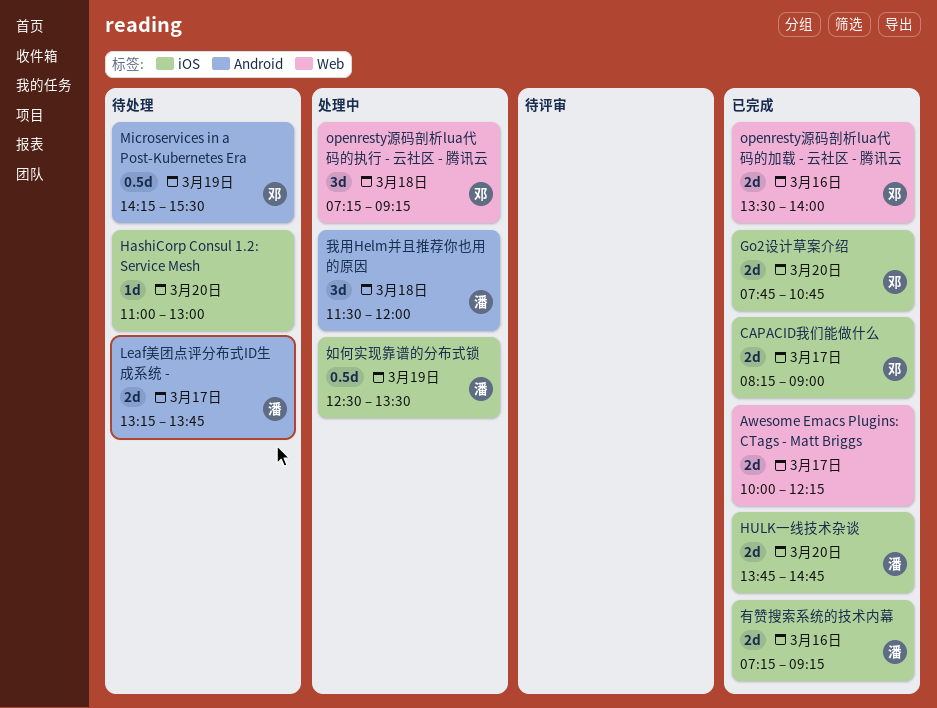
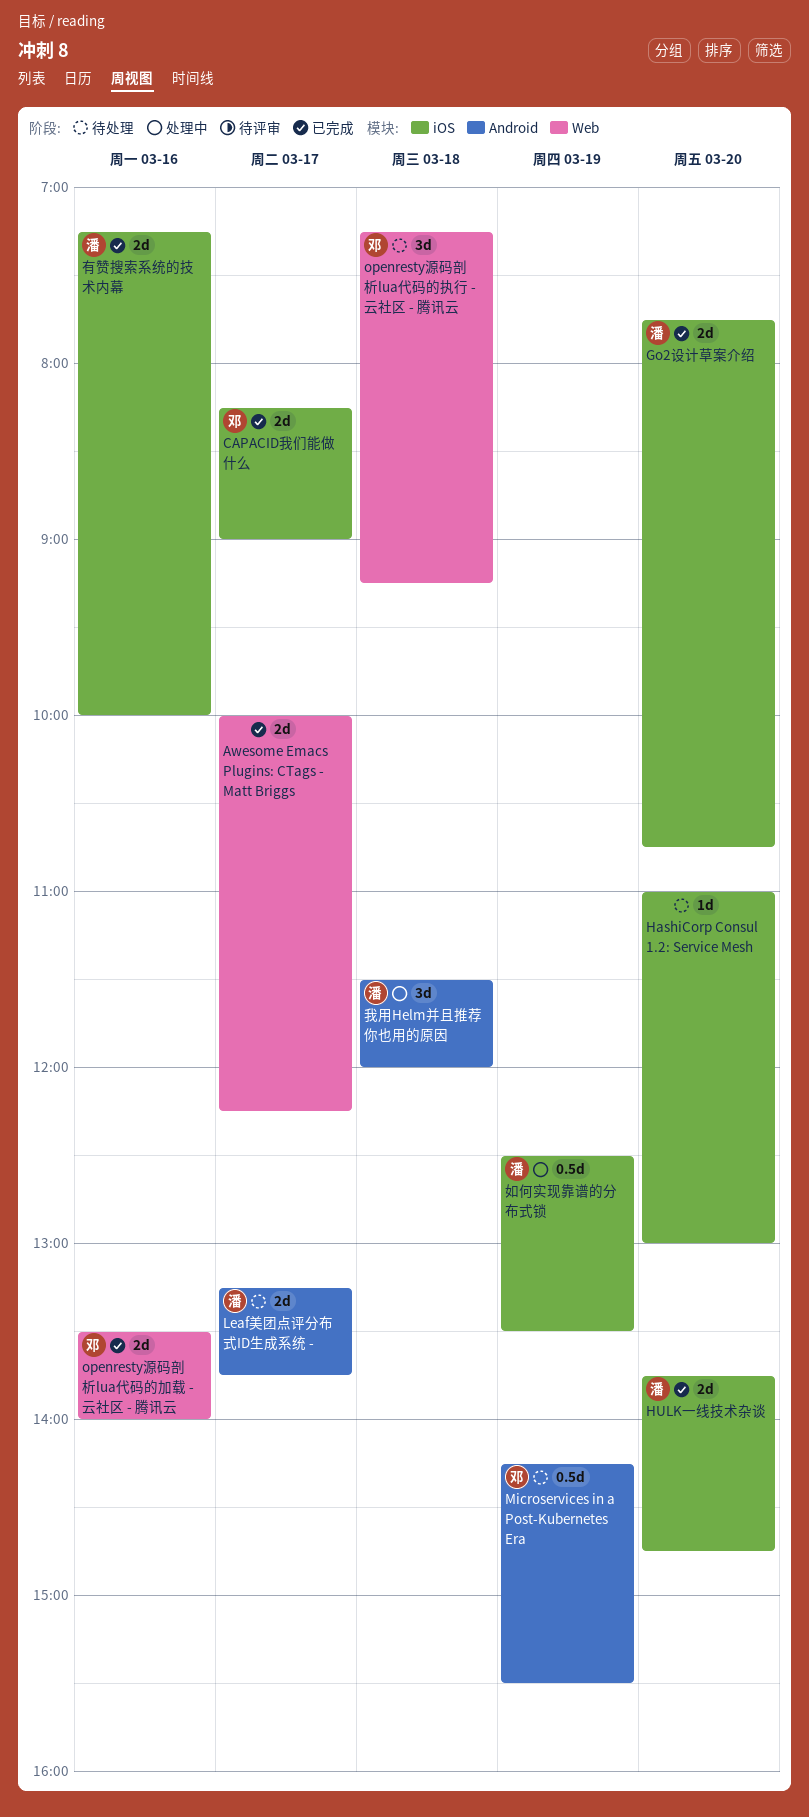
Go2设计草案介绍, owner: 邓 -> 潘
openresty源码剖析lua代码的执行 - 云社区 - 腾讯云, status: 处理中 -> 待处理
有赞搜索系统的技术内幕, ends: 09:15 -> 10:00

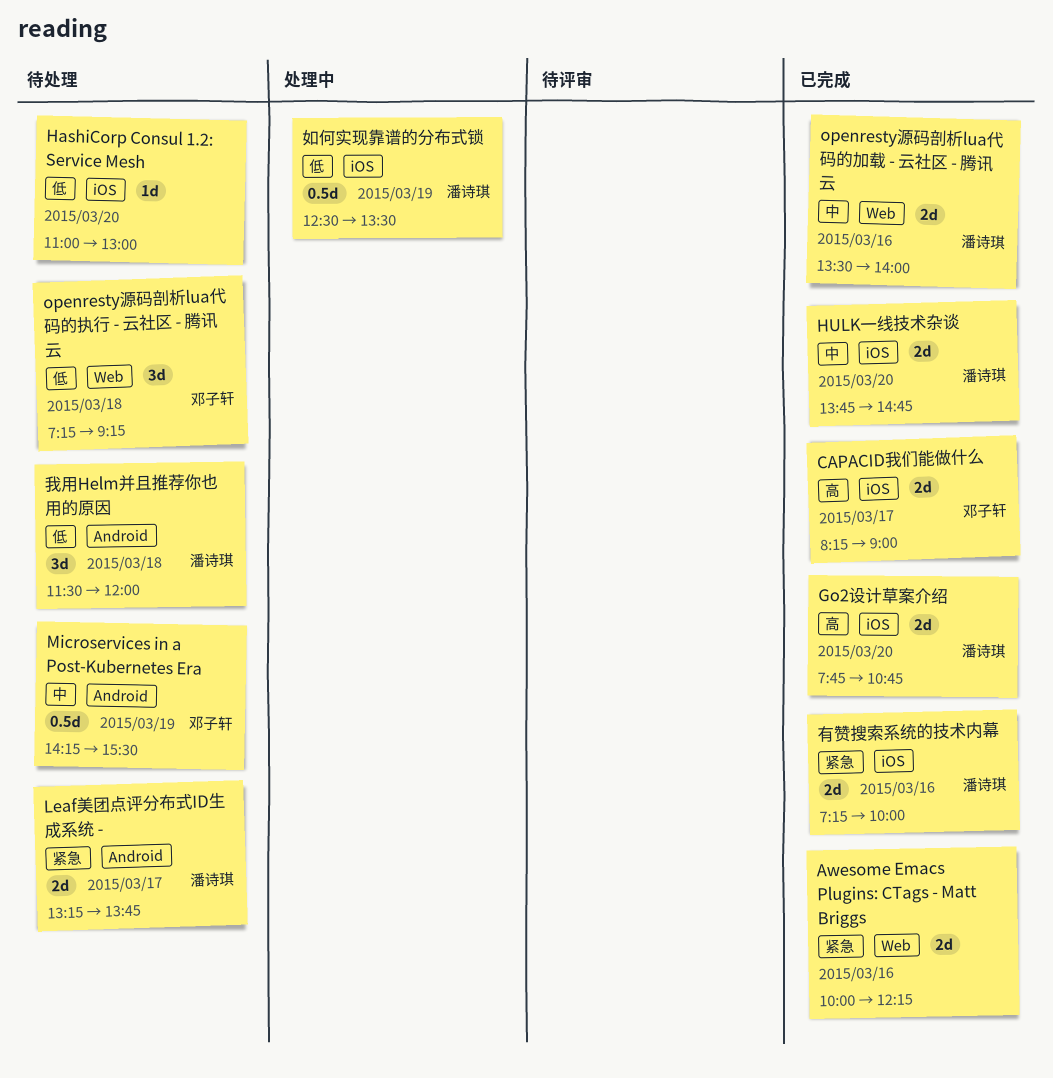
Awesome Emacs Plugins: CTags - Matt Briggs, day: Mar 17 -> Mar 16
openresty源码剖析lua代码的加载 - 云社区 - 腾讯云, owner: 邓子轩 -> 潘诗琪
我用Helm并且推荐你也用的原因, status: 处理中 -> 待处理

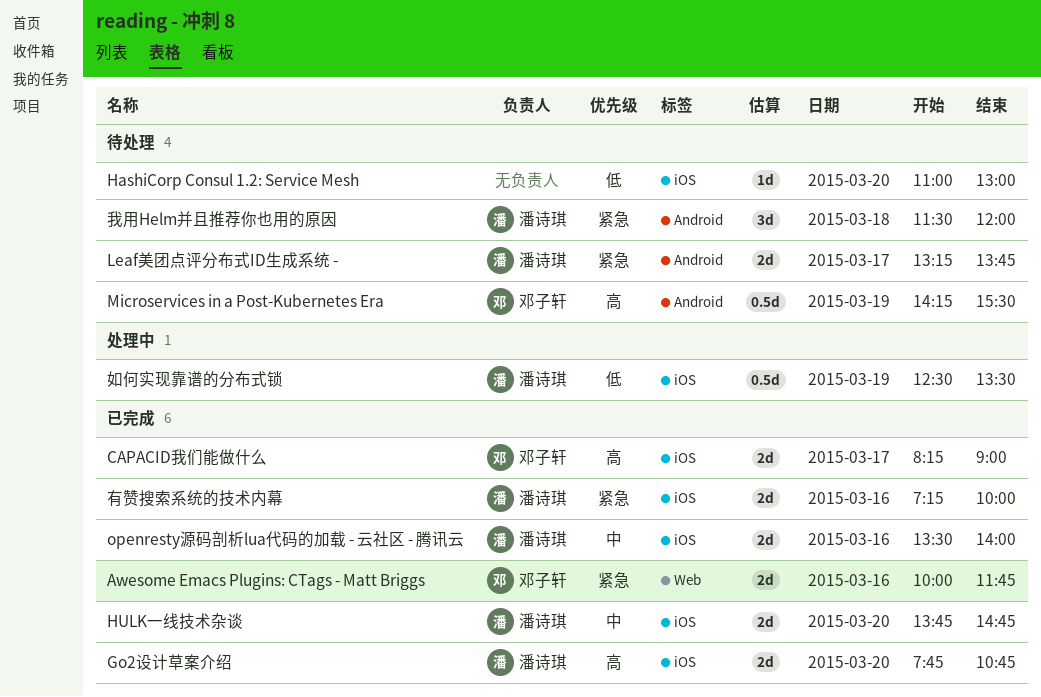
Awesome Emacs Plugins: CTags - Matt Briggs, owner: none -> 邓子轩
Awesome Emacs Plugins: CTags - Matt Briggs, ends: 12:15 -> 11:45
Microservices in a Post-Kubernetes Era, priority: 中 -> 高
openresty源码剖析lua代码的加载 - 云社区 - 腾讯云, label: Web -> iOS
openresty源码剖析lua代码的执行 - 云社区 - 腾讯云: present -> none
我用Helm并且推荐你也用的原因, priority: 低 -> 紧急

